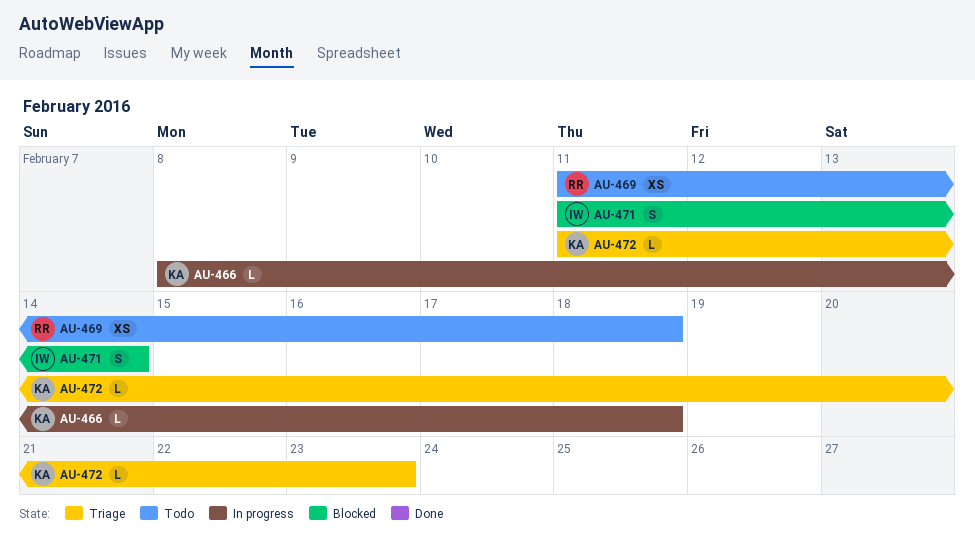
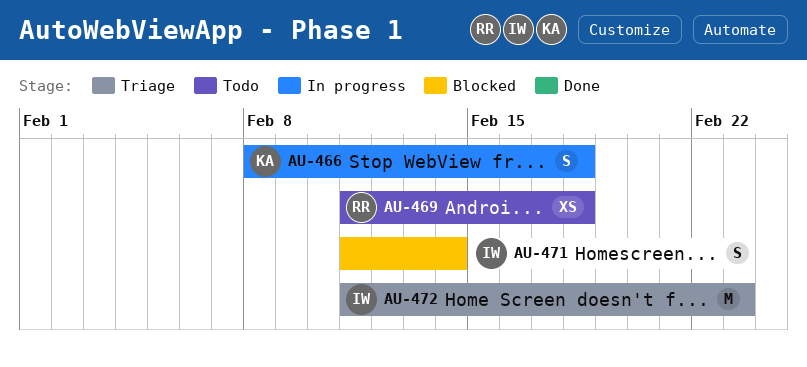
AU-466, estimate: L -> S
AU-472, owner: KA -> IW
AU-472, estimate: L -> M

